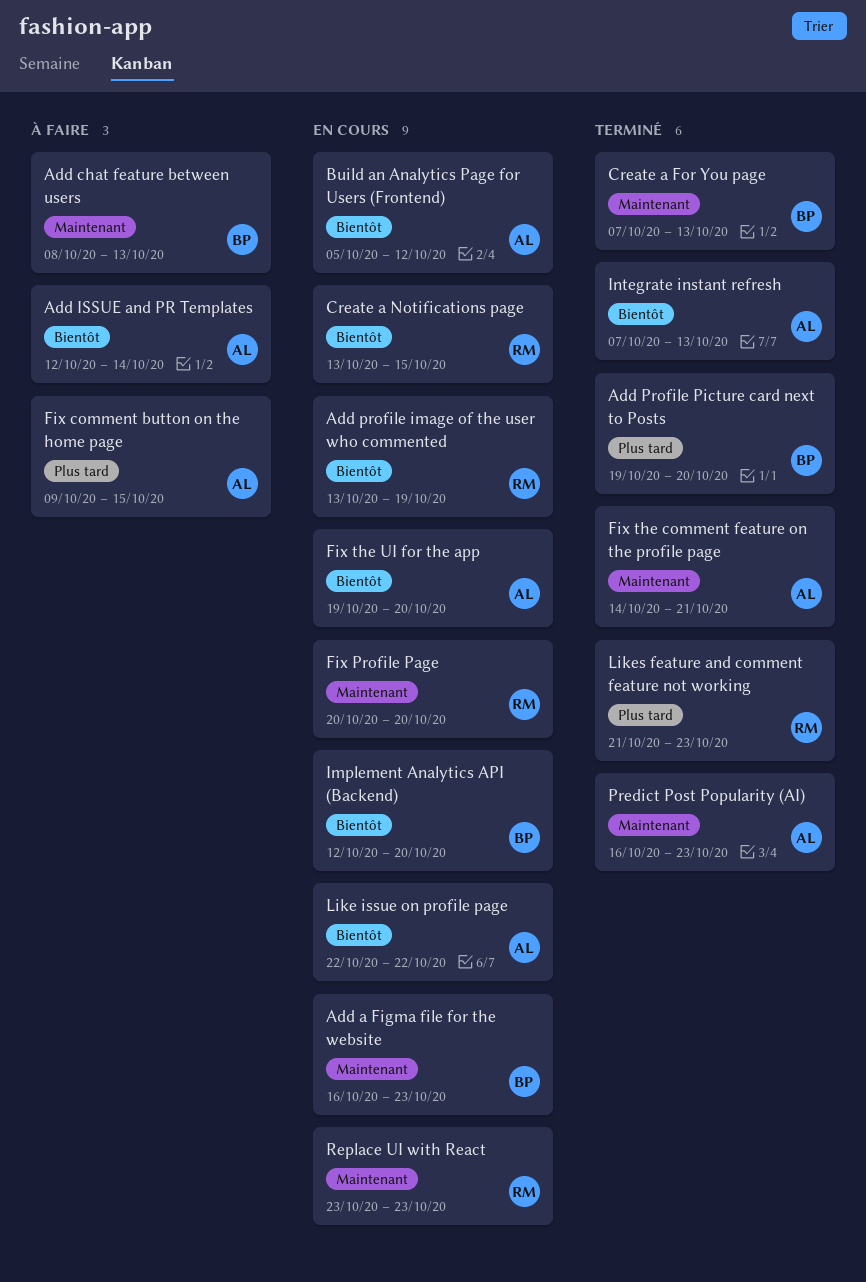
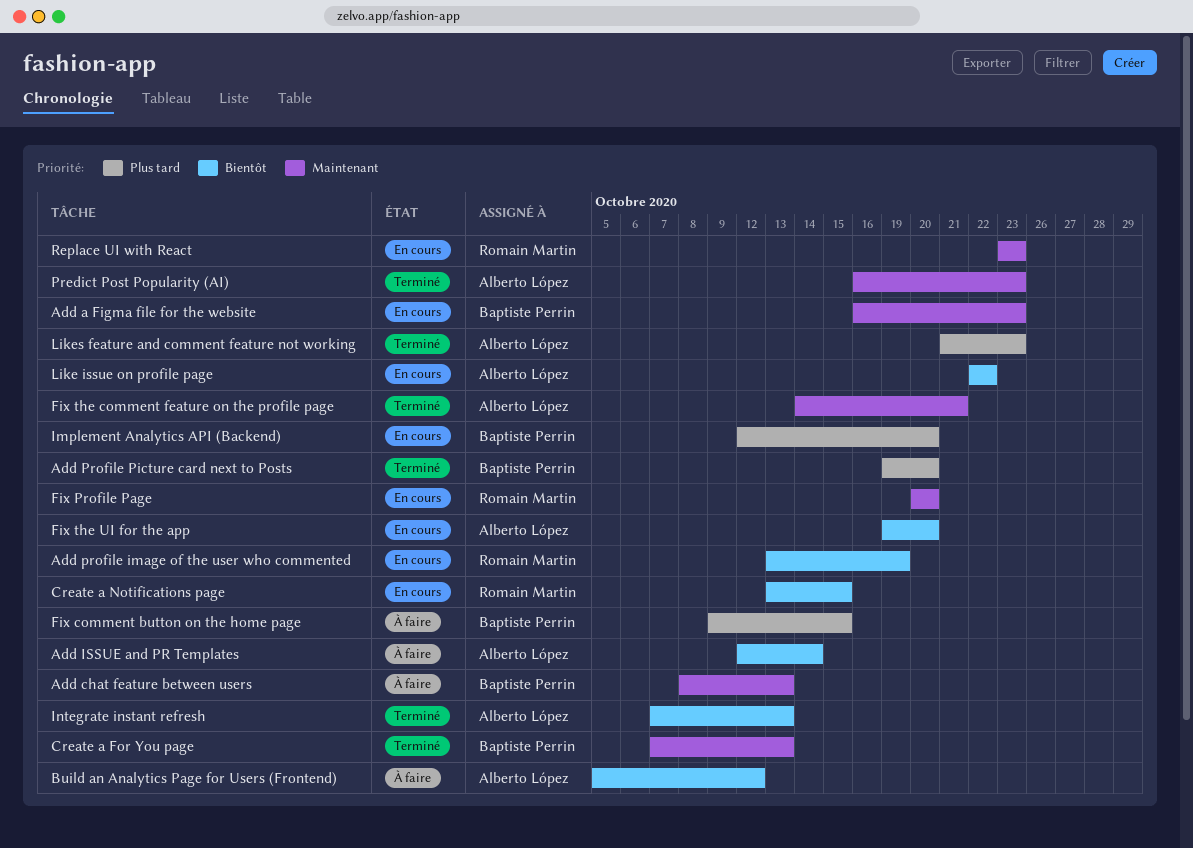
Build an Analytics Page for Users (Frontend), status: En cours -> À faire
Fix comment button on the home page, owner: Alberto López -> Baptiste Perrin
Implement Analytics API (Backend), priority: Bientôt -> Plus tard
Likes feature and comment feature not working, owner: Romain Martin -> Alberto López

